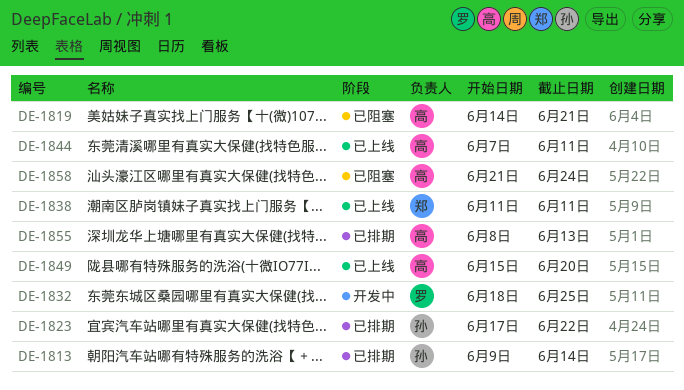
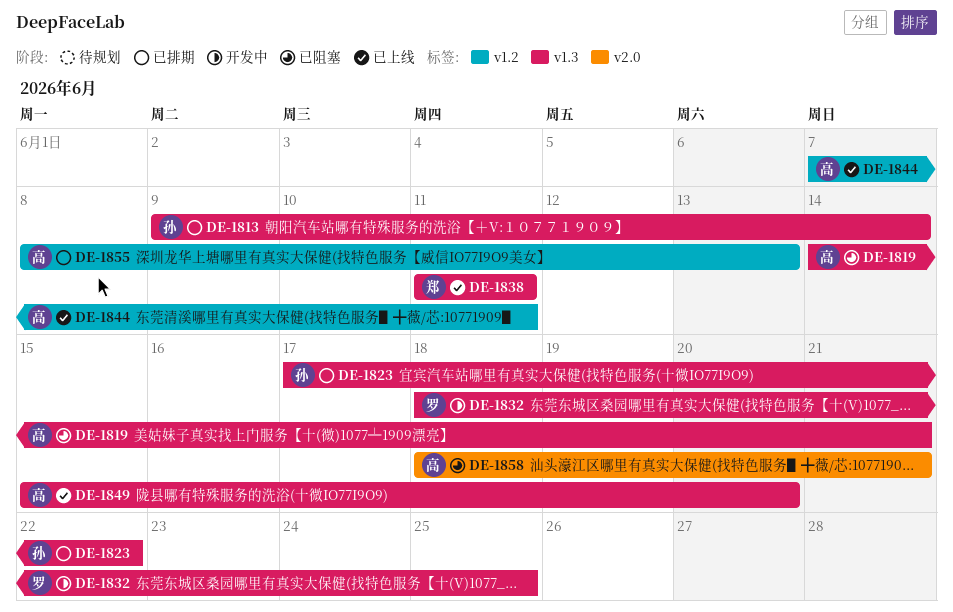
DE-1858, start: Jun 21 -> Jun 18
DE-1858, due: Jun 24 -> Jun 21

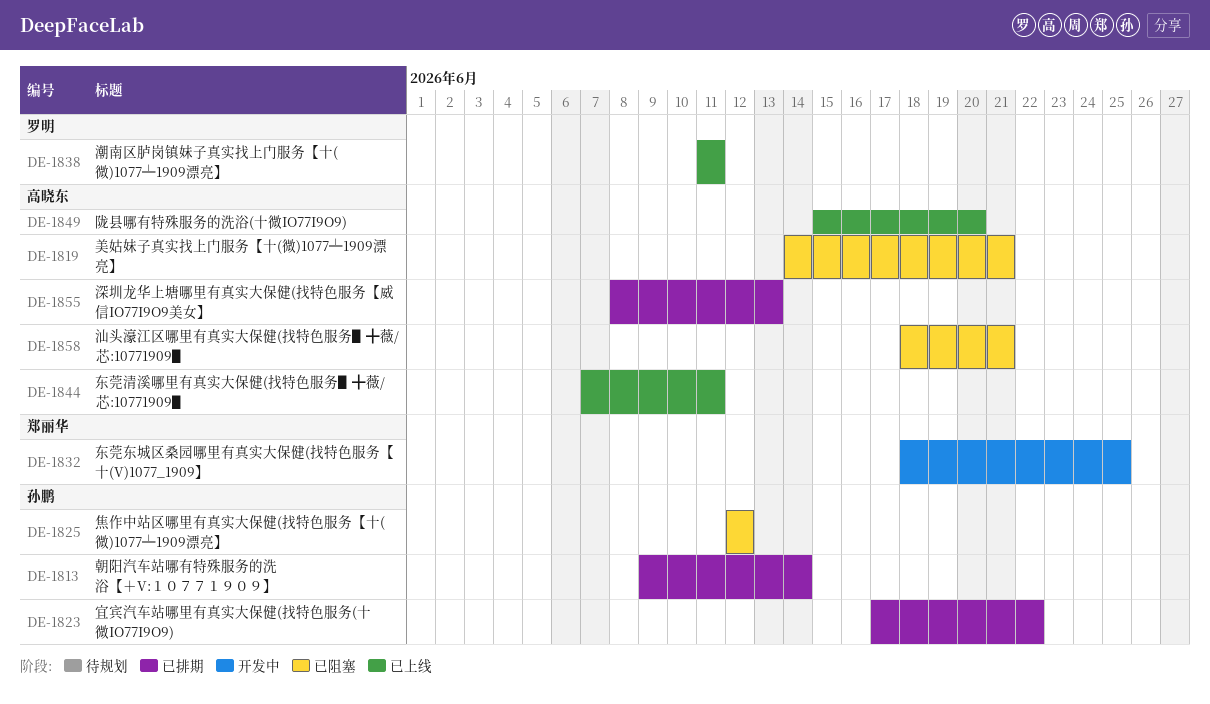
DE-1825: none -> present
DE-1832, owner: 罗明 -> 郑丽华
DE-1838, owner: 郑丽华 -> 罗明

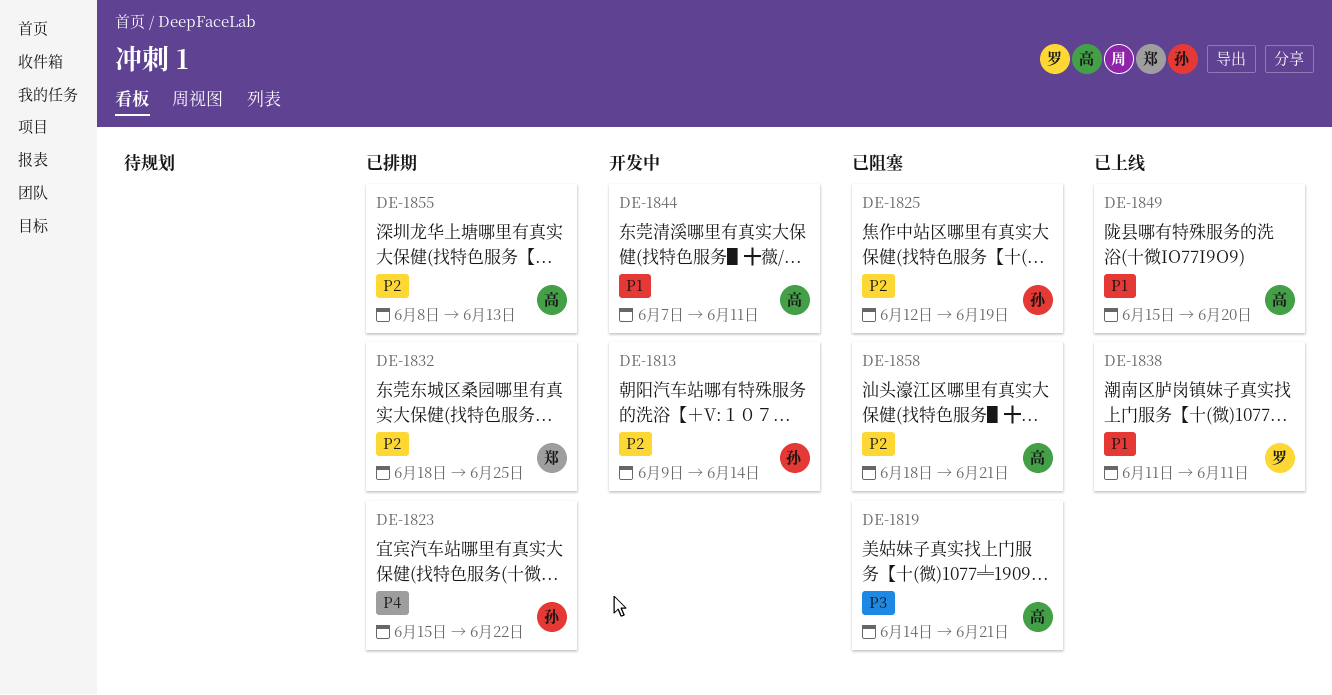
DE-1813, status: 已排期 -> 开发中
DE-1823, start: Jun 17 -> Jun 15
DE-1825, due: Jun 12 -> Jun 19
DE-1832, status: 开发中 -> 已排期
DE-1844, status: 已上线 -> 开发中

